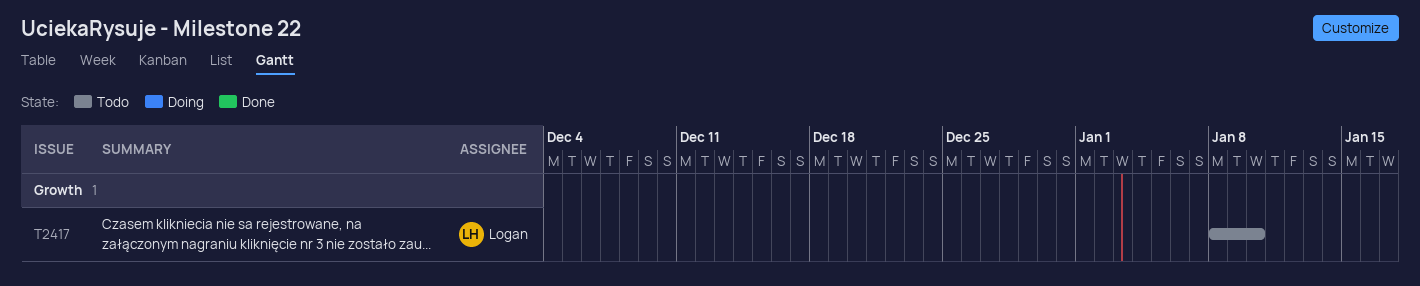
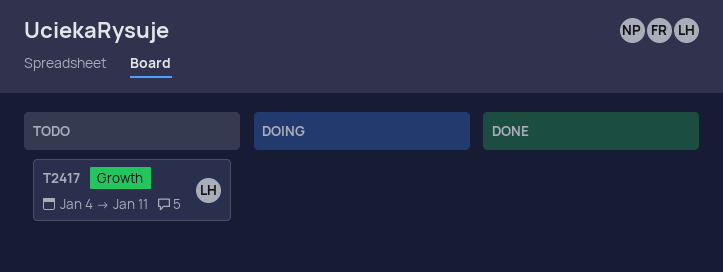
T2417, start: Jan 8 -> Jan 4
T2417, due: Jan 10 -> Jan 11

